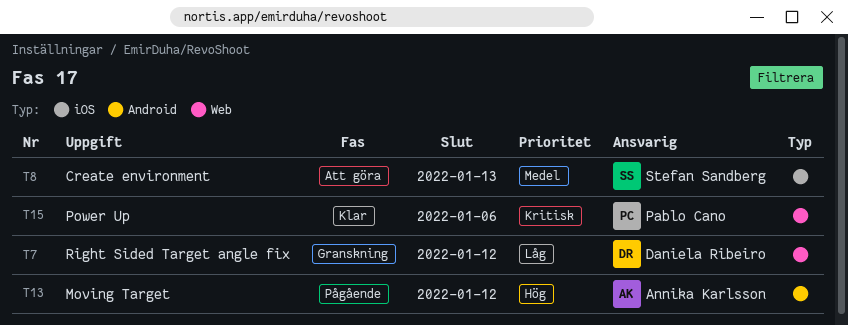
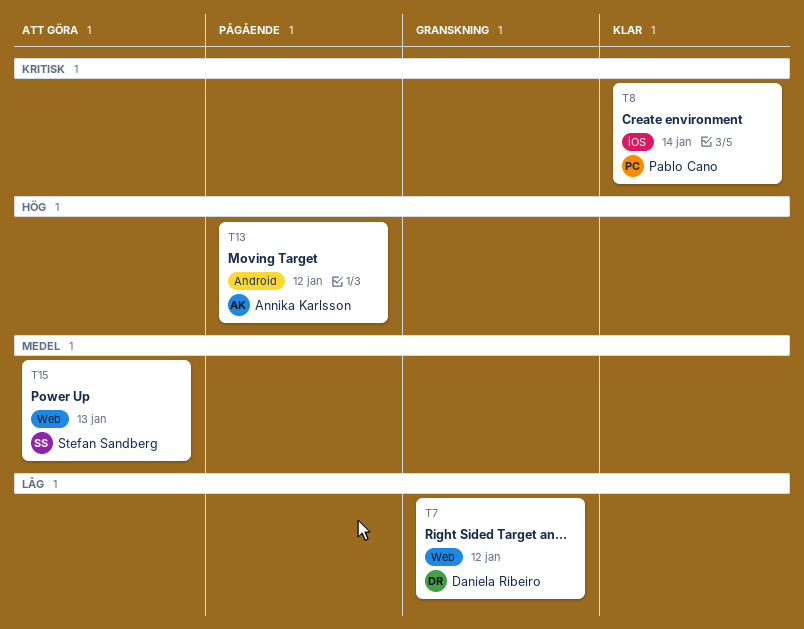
T8, status: Att göra -> Klar
T8, owner: Stefan Sandberg -> Pablo Cano
T8, priority: Medel -> Kritisk
T8, due: Jan 13 -> Jan 14
T15, status: Klar -> Att göra
T15, owner: Pablo Cano -> Stefan Sandberg
T15, priority: Kritisk -> Medel
T15, due: Jan 6 -> Jan 13

